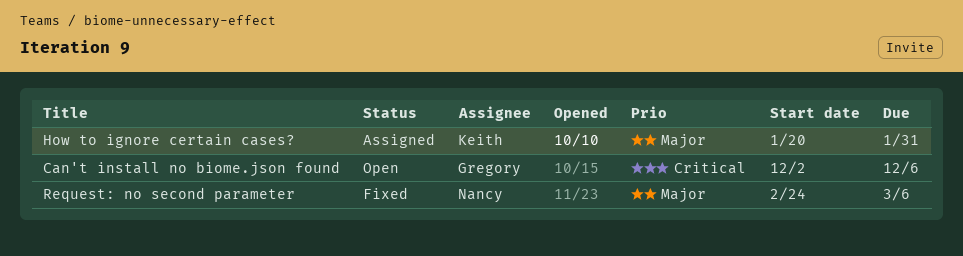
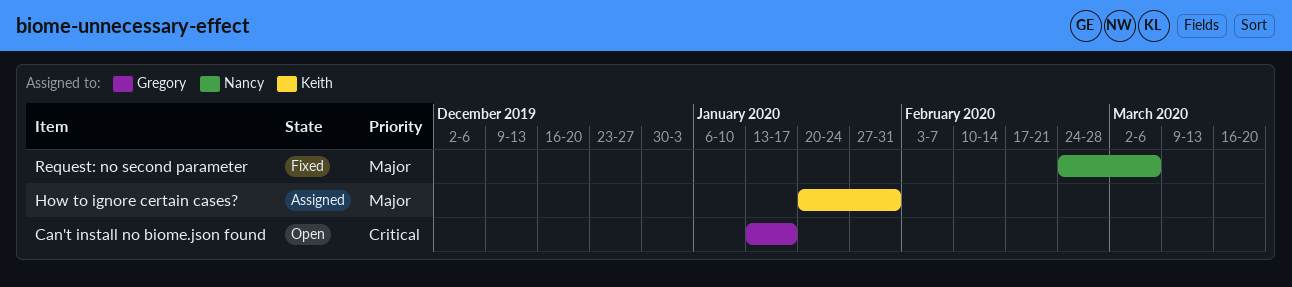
Can't install no biome.json found, start: Dec 2 -> Jan 13
Can't install no biome.json found, due: Dec 6 -> Jan 17

